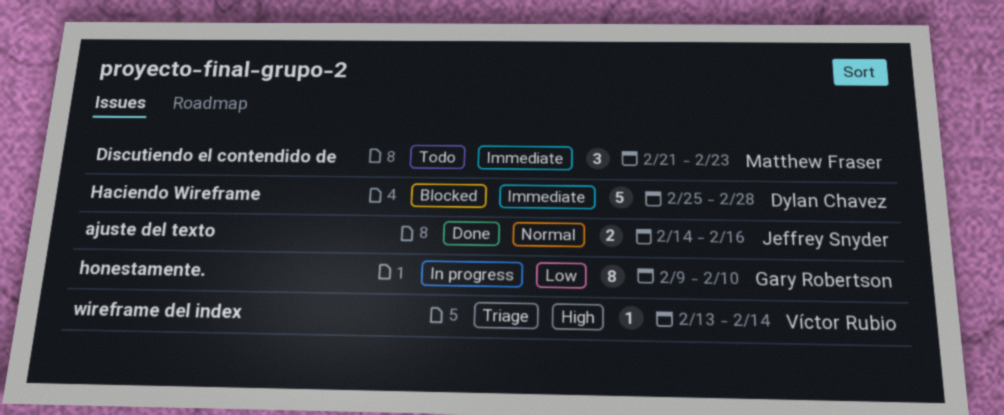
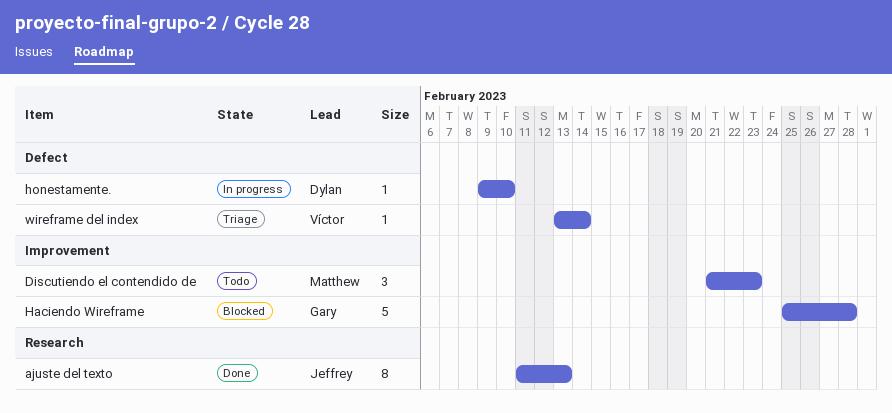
ajuste del texto, estimate: 2 -> 8
ajuste del texto, start: Feb 14 -> Feb 11
ajuste del texto, due: Feb 16 -> Feb 13
Haciendo Wireframe, owner: Dylan Chavez -> Gary Robertson
honestamente., owner: Gary Robertson -> Dylan Chavez
honestamente., estimate: 8 -> 1

